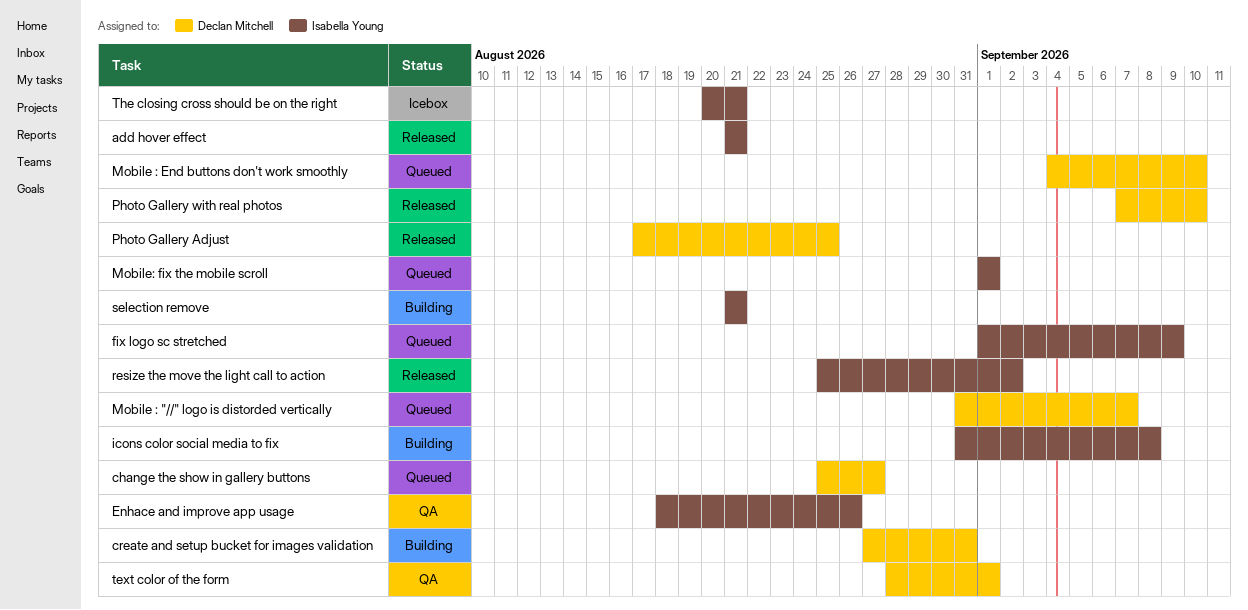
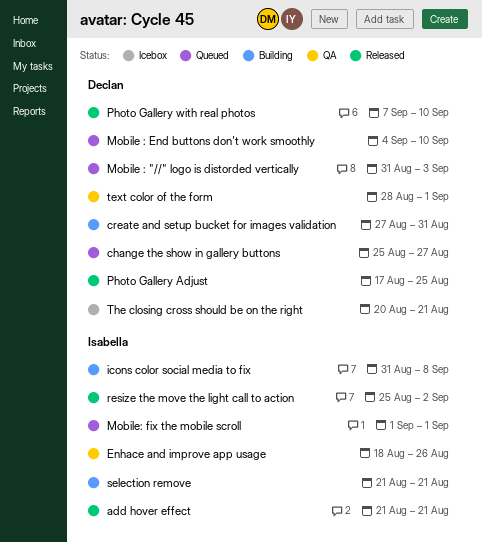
fix logo sc stretched: present -> none
Mobile : "//" logo is distorded vertically, due: Sep 7 -> Sep 3
The closing cross should be on the right, owner: Isabella Young -> Declan Mitchell

